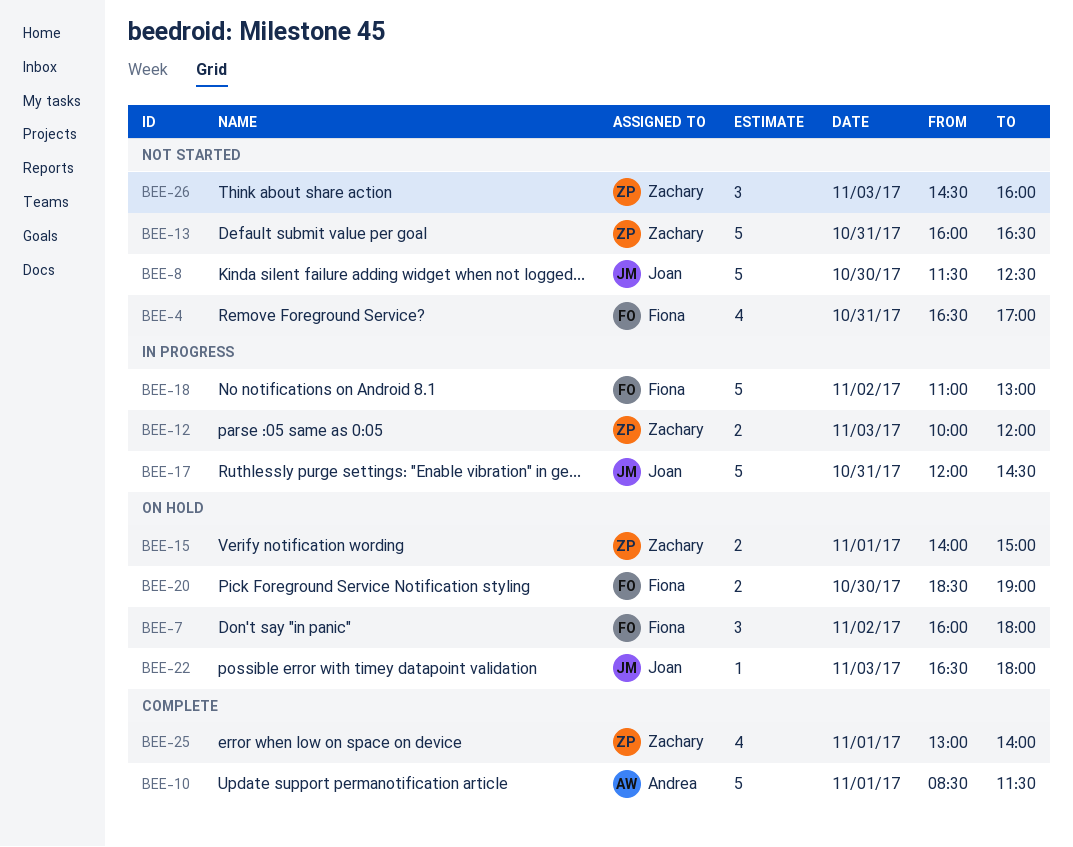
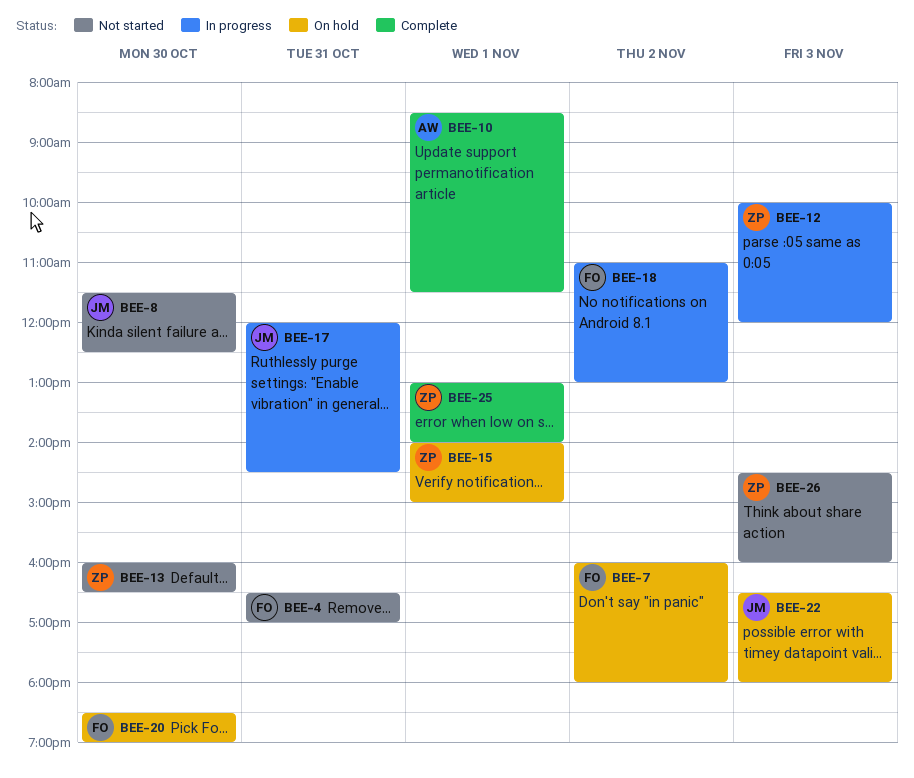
BEE-13, day: Oct 31 -> Oct 30

